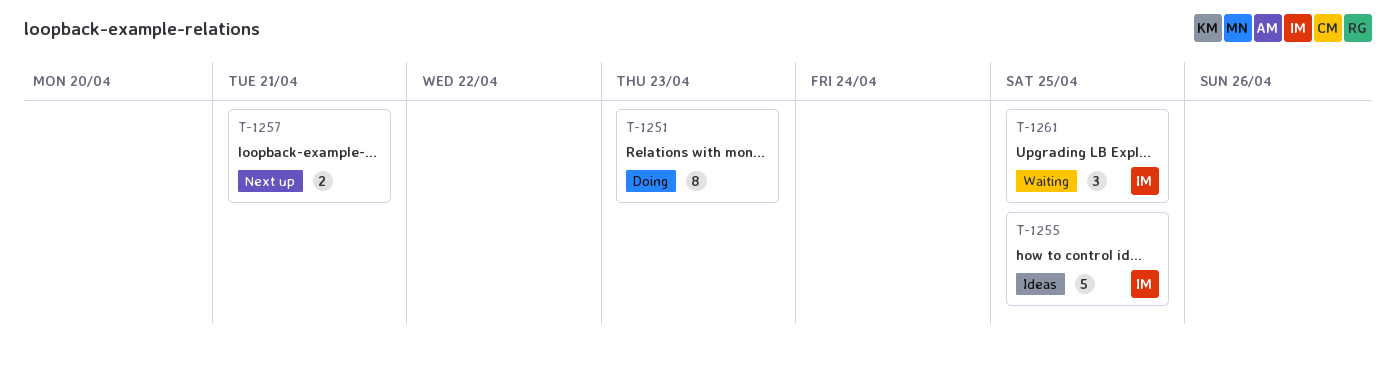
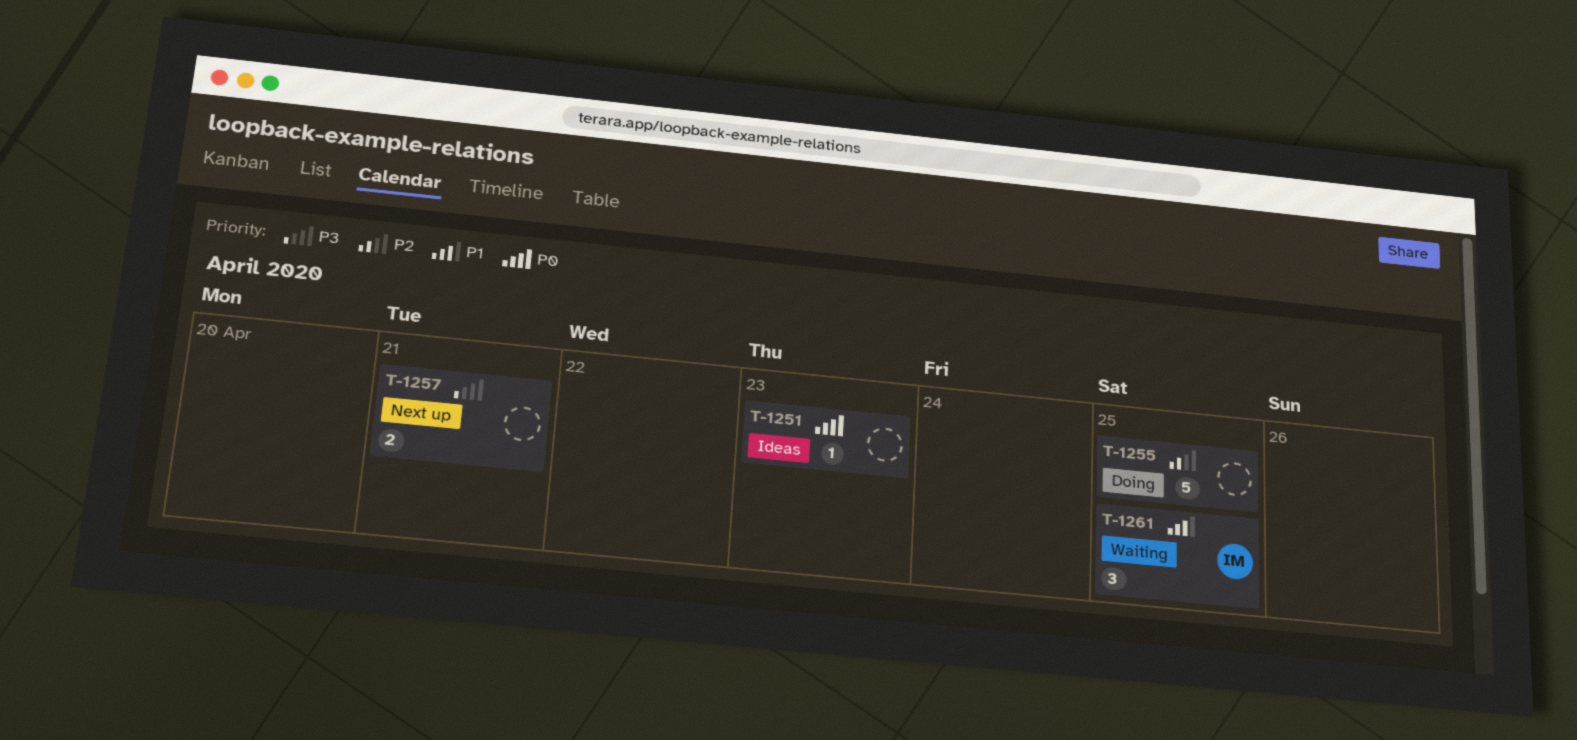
T-1251, status: Doing -> Ideas
T-1251, estimate: 8 -> 1
T-1255, status: Ideas -> Doing
T-1255, owner: IM -> none

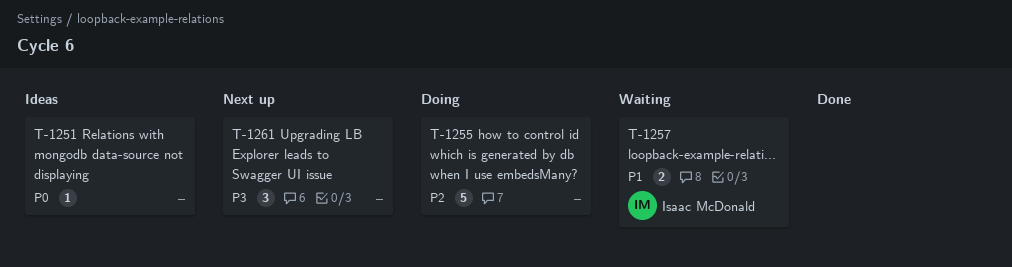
T-1257, status: Next up -> Waiting
T-1257, owner: none -> Isaac McDonald
T-1257, priority: P3 -> P1
T-1261, status: Waiting -> Next up
T-1261, owner: Isaac McDonald -> none
T-1261, priority: P1 -> P3

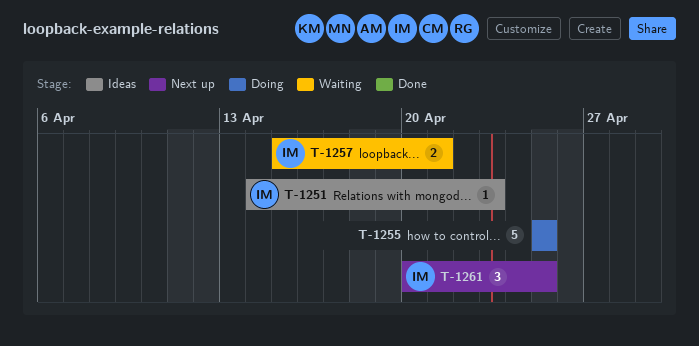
T-1251, owner: none -> Isaac McDonald
T-1261, owner: none -> Isaac McDonald

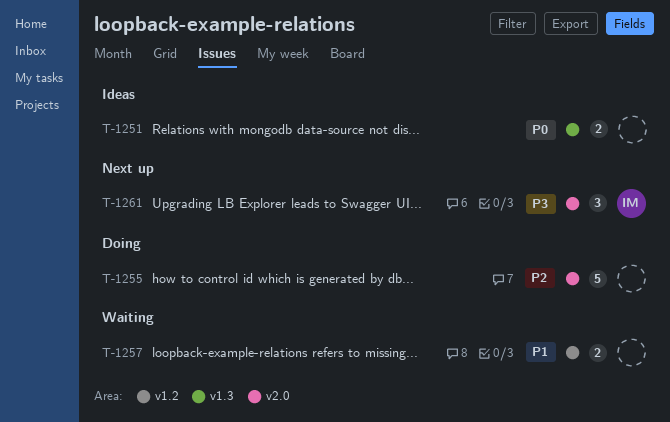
T-1251, owner: IM -> none
T-1251, estimate: 1 -> 2
T-1257, owner: IM -> none

